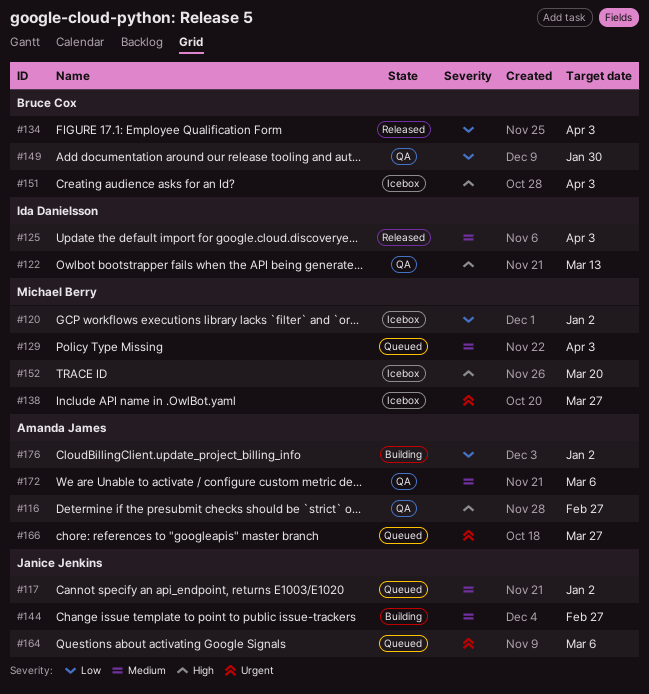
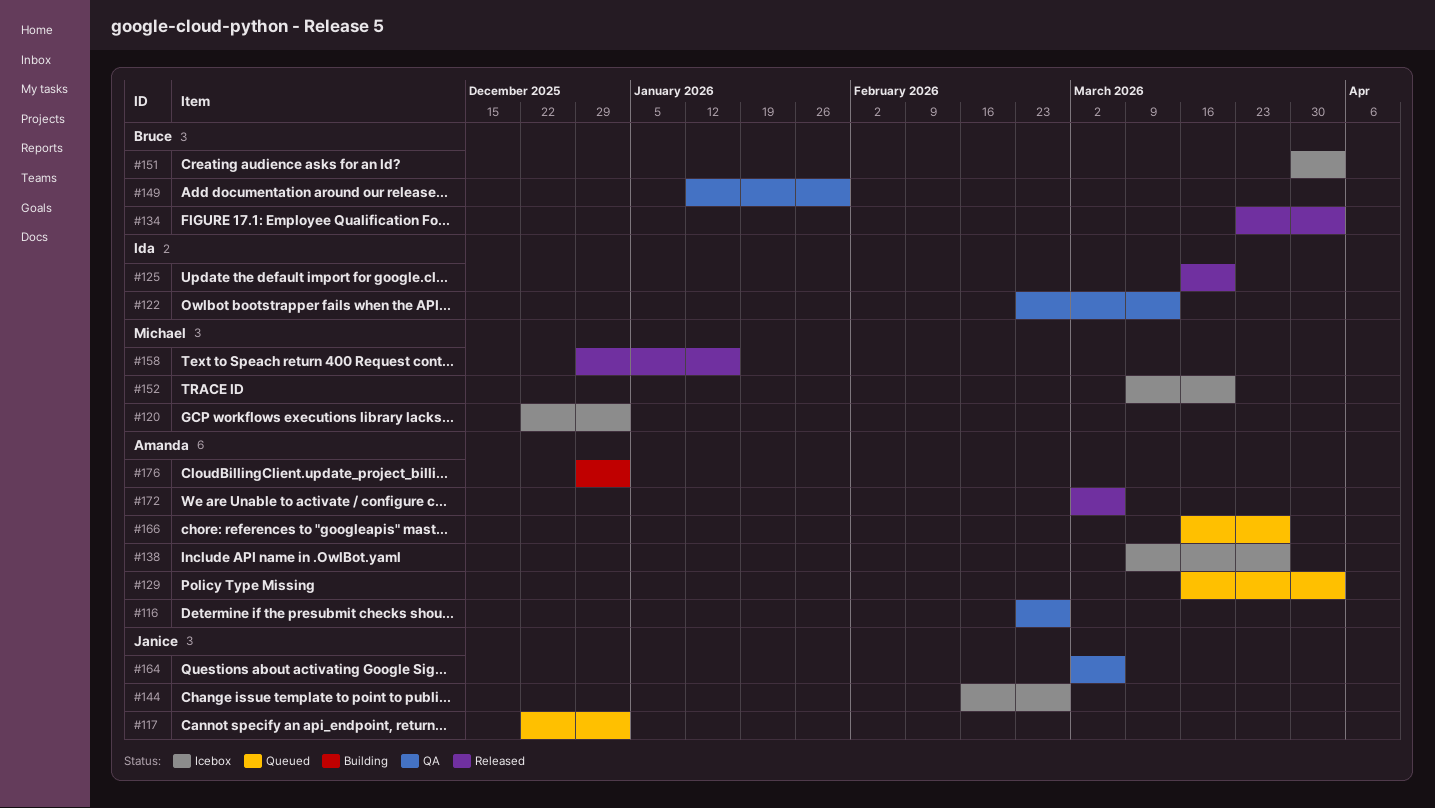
#125, due: Apr 3 -> Mar 20
#129, owner: Michael Berry -> Amanda James
#138, owner: Michael Berry -> Amanda James
#144, status: Building -> Icebox
#158: none -> present
#164, status: Queued -> QA
#172, status: QA -> Released

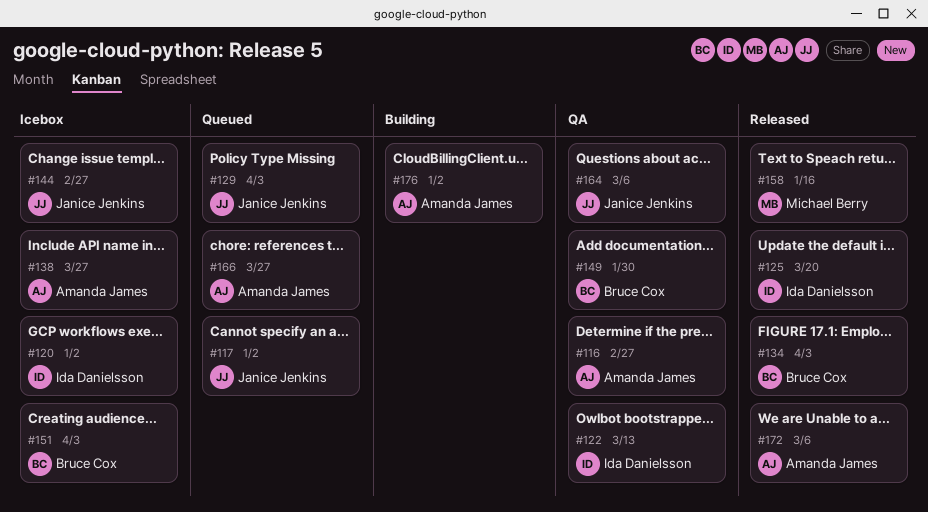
#120, owner: Michael Berry -> Ida Danielsson
#129, owner: Amanda James -> Janice Jenkins
#152: present -> none

